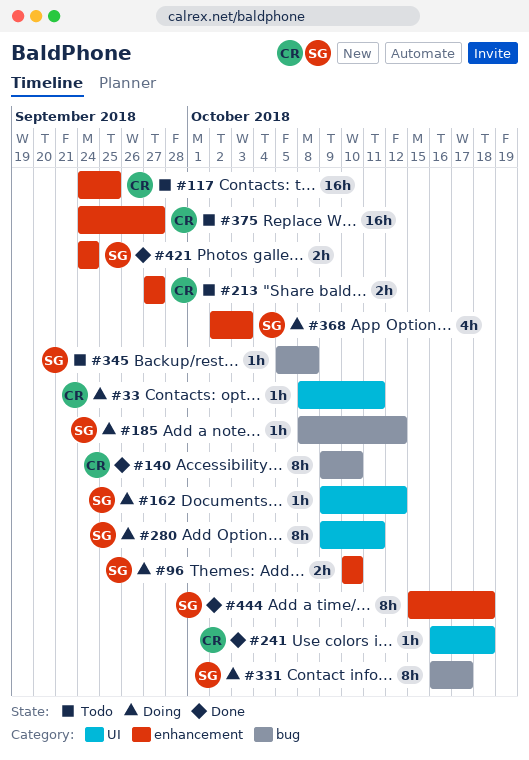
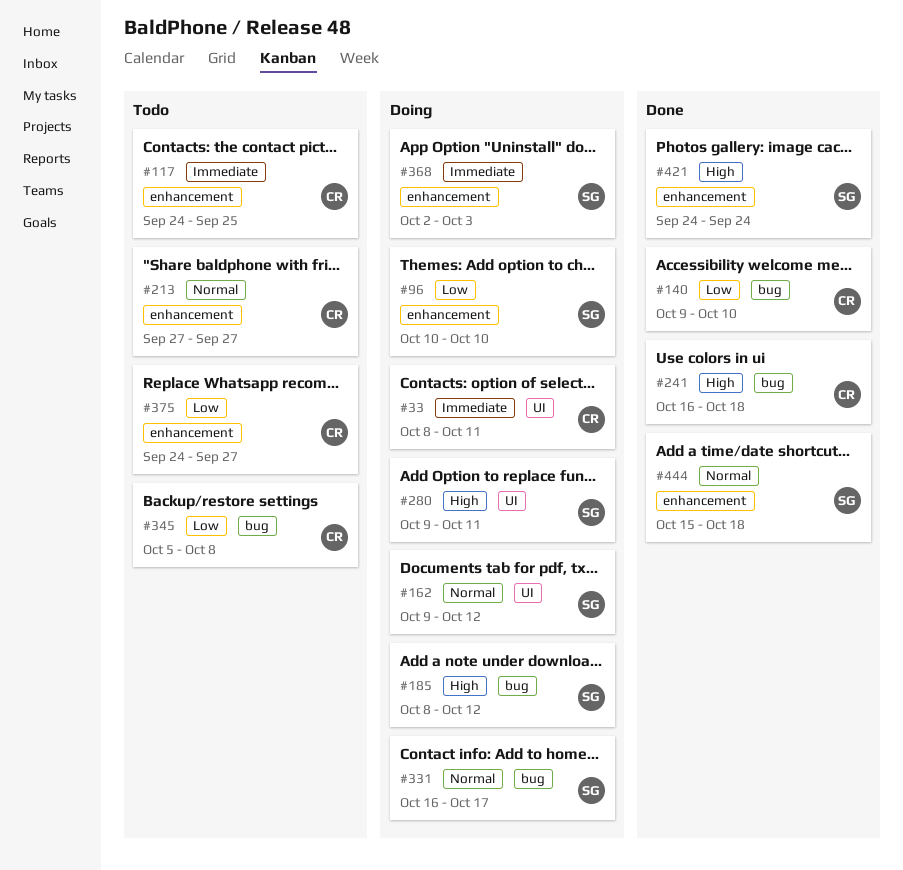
#241, label: UI -> bug
#345, owner: SG -> CR

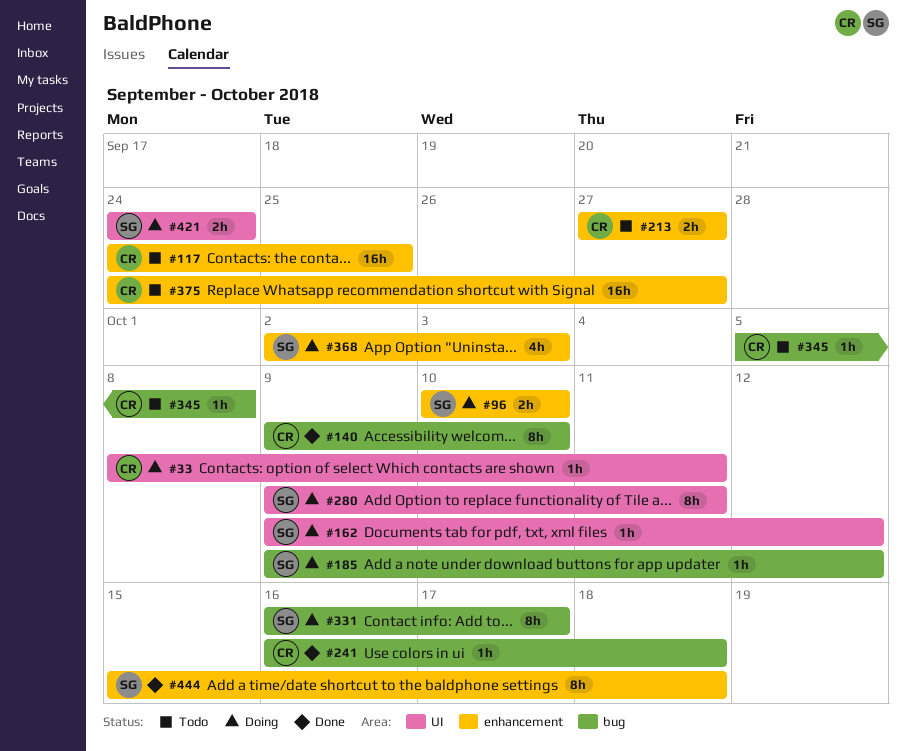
#185, start: Oct 8 -> Oct 9
#421, status: Done -> Doing
#421, label: enhancement -> UI

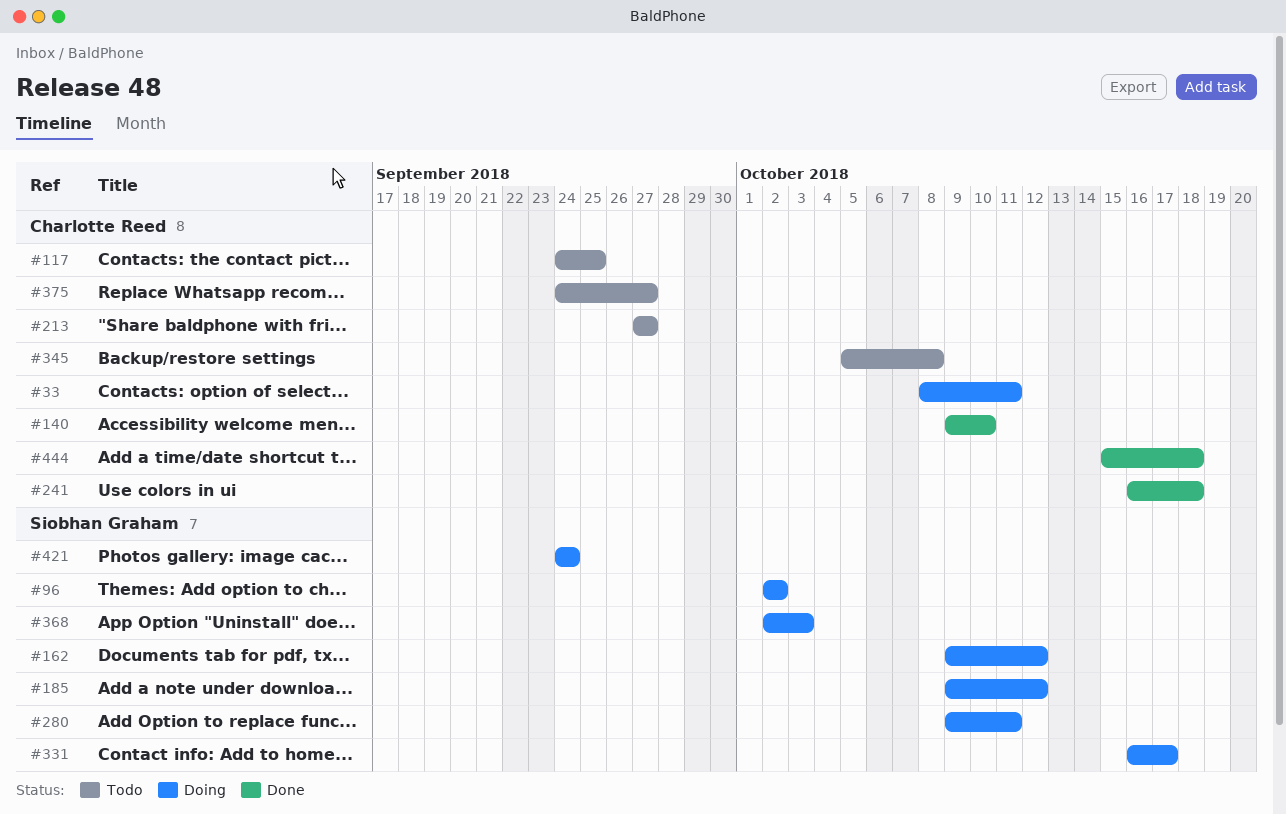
#96, start: Oct 10 -> Oct 2
#96, due: Oct 10 -> Oct 2
#444, owner: Siobhan Graham -> Charlotte Reed

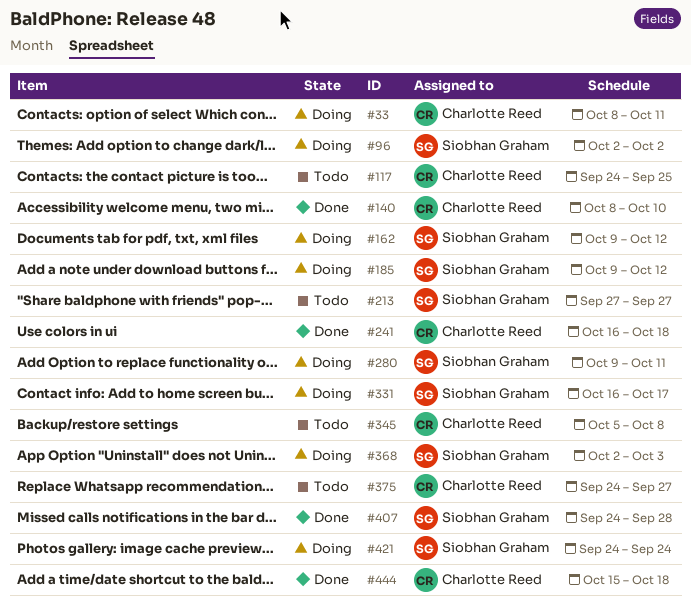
#140, start: Oct 9 -> Oct 8
#213, owner: Charlotte Reed -> Siobhan Graham
#407: none -> present

